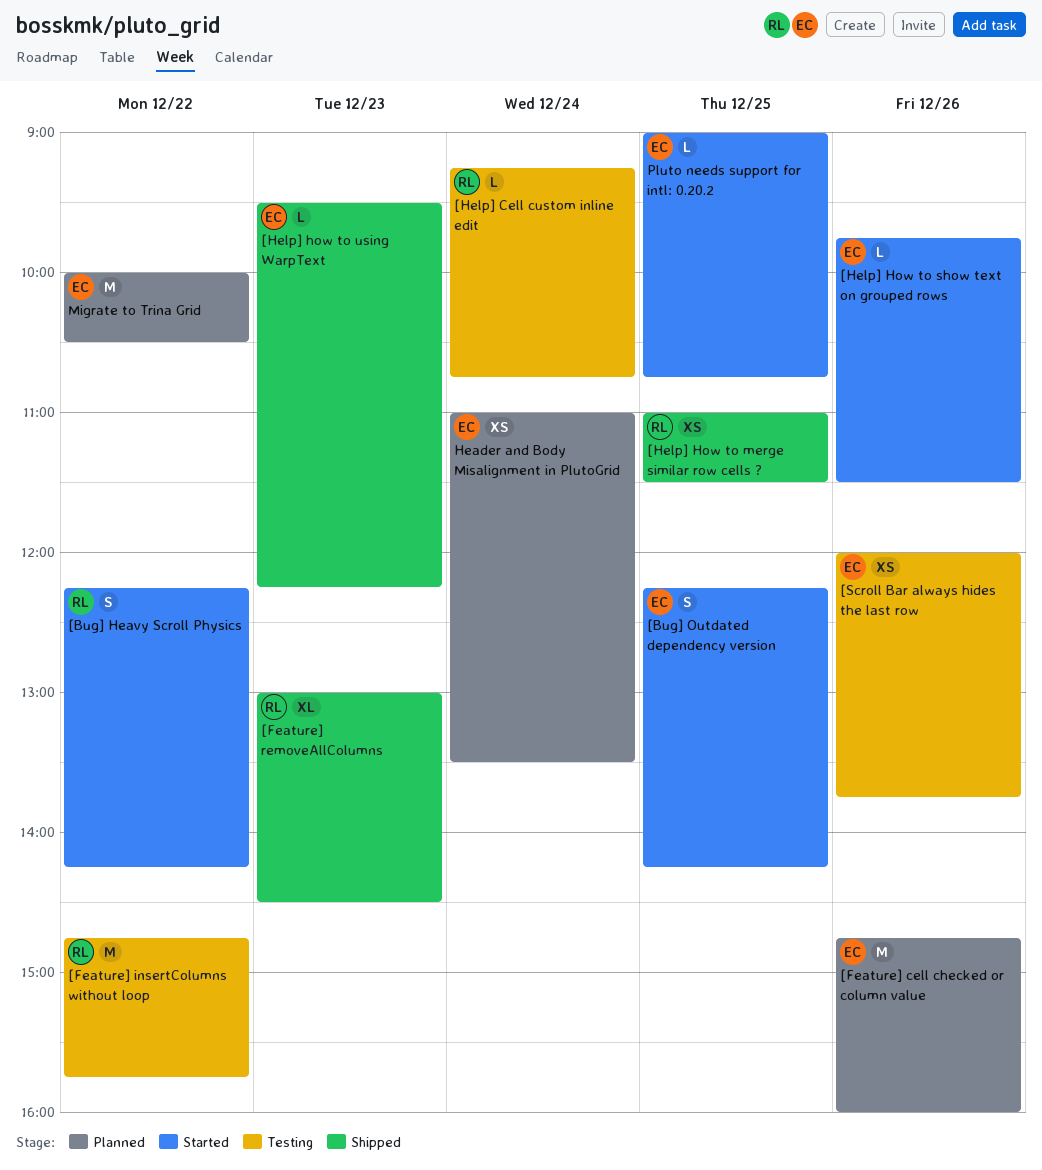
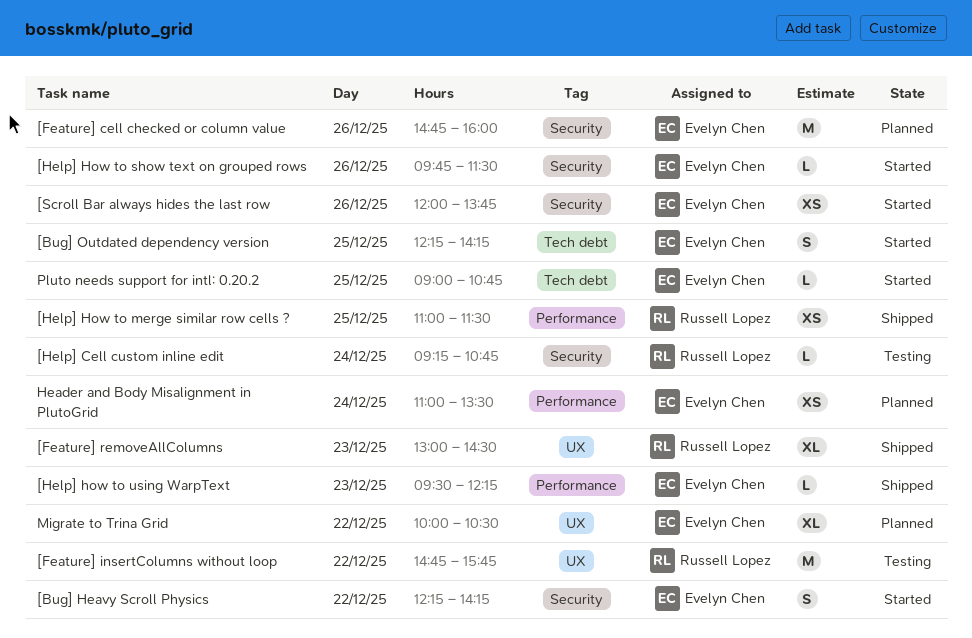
[Bug] Heavy Scroll Physics, owner: Russell Lopez -> Evelyn Chen
[Scroll Bar always hides the last row, status: Testing -> Started
Migrate to Trina Grid, estimate: M -> XL

